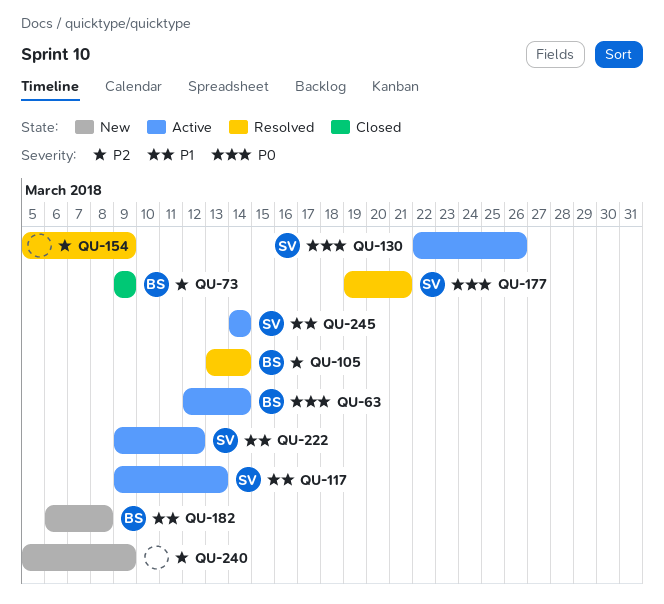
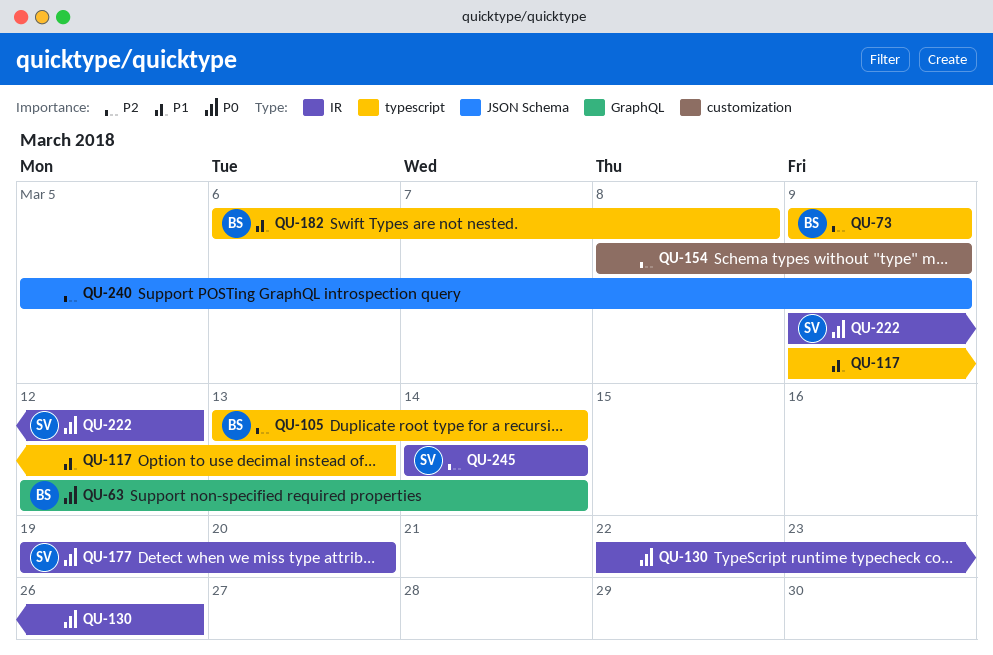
QU-117, owner: SV -> none
QU-130, owner: SV -> none
QU-154, start: Mar 5 -> Mar 8
QU-177, due: Mar 21 -> Mar 20
QU-222, priority: P1 -> P0
QU-245, priority: P1 -> P2

